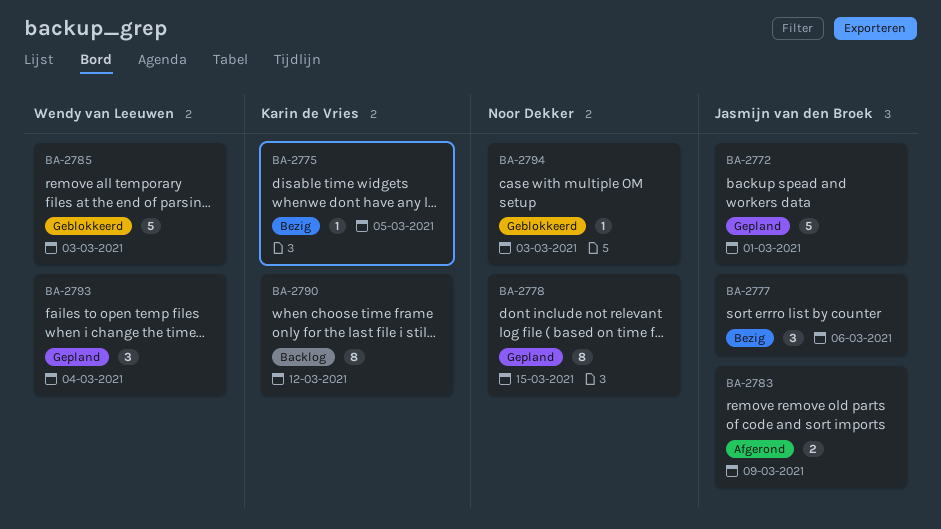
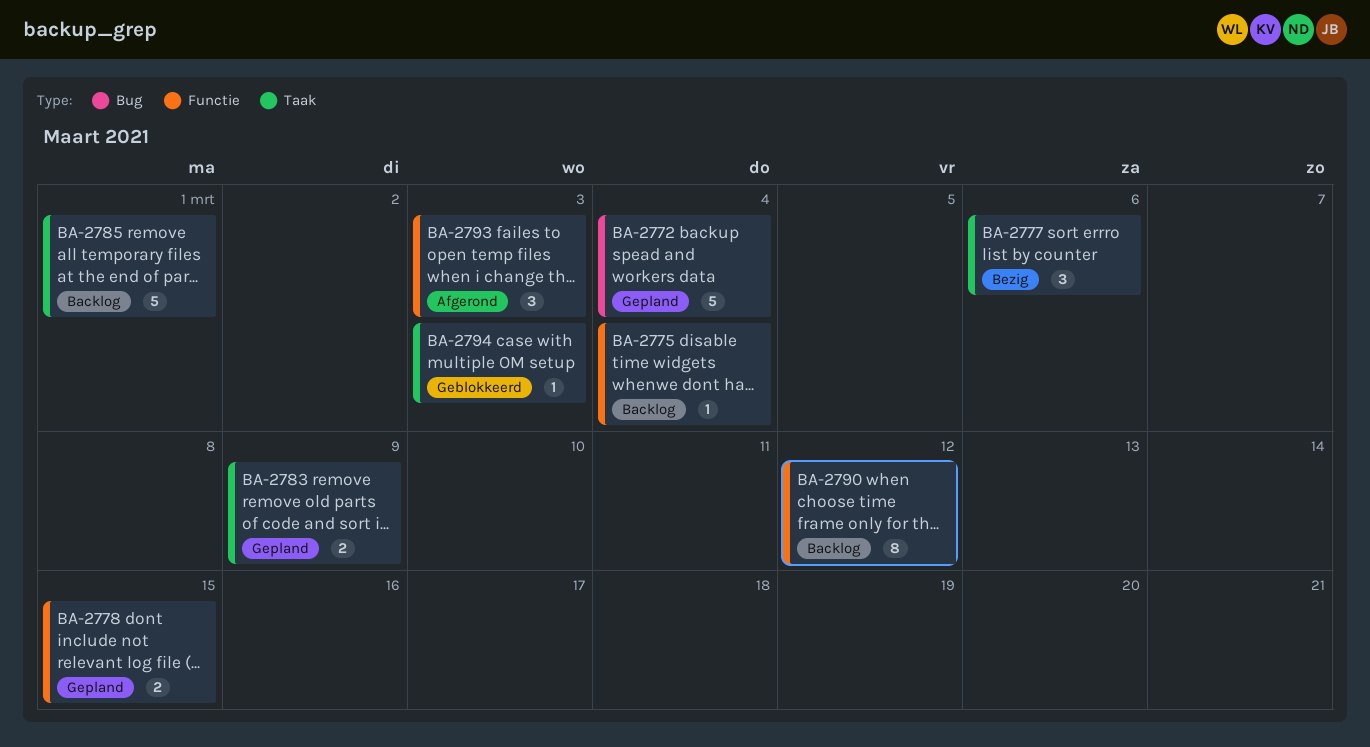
BA-2772, due: Mar 1 -> Mar 4
BA-2775, status: Bezig -> Backlog
BA-2775, due: Mar 5 -> Mar 4
BA-2778, estimate: 8 -> 2
BA-2783, status: Afgerond -> Gepland
BA-2785, status: Geblokkeerd -> Backlog
BA-2785, due: Mar 3 -> Mar 1
BA-2793, status: Gepland -> Afgerond
BA-2793, due: Mar 4 -> Mar 3

